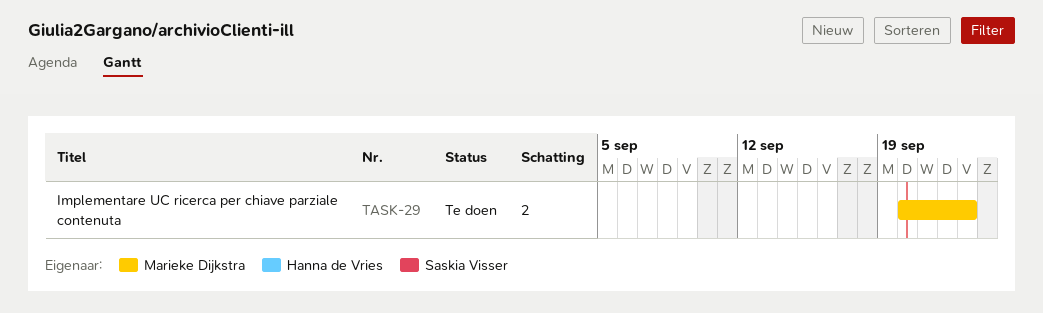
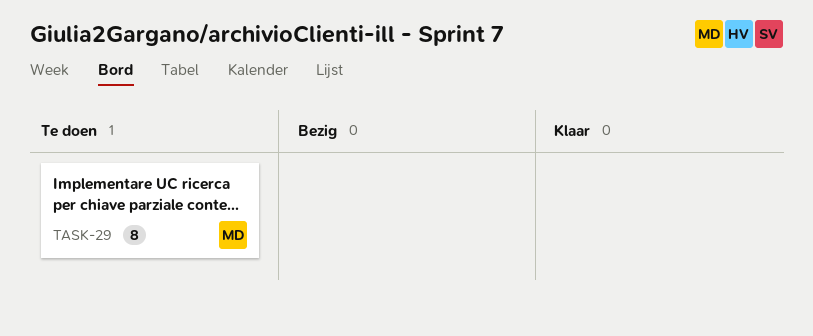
TASK-29, estimate: 2 -> 8

